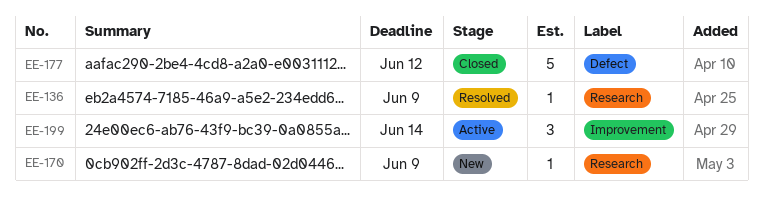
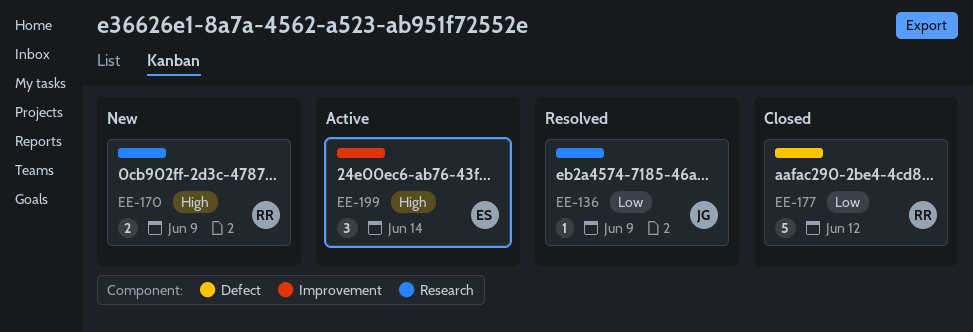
EE-170, estimate: 1 -> 2

